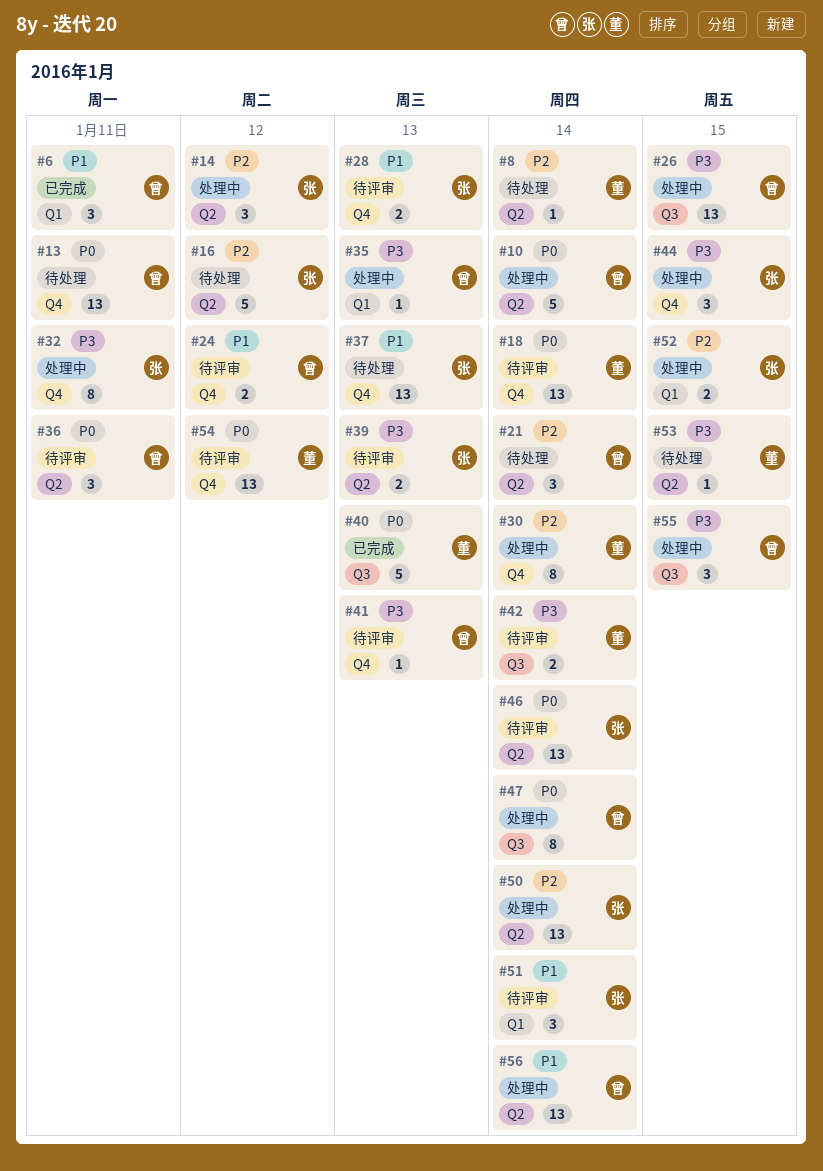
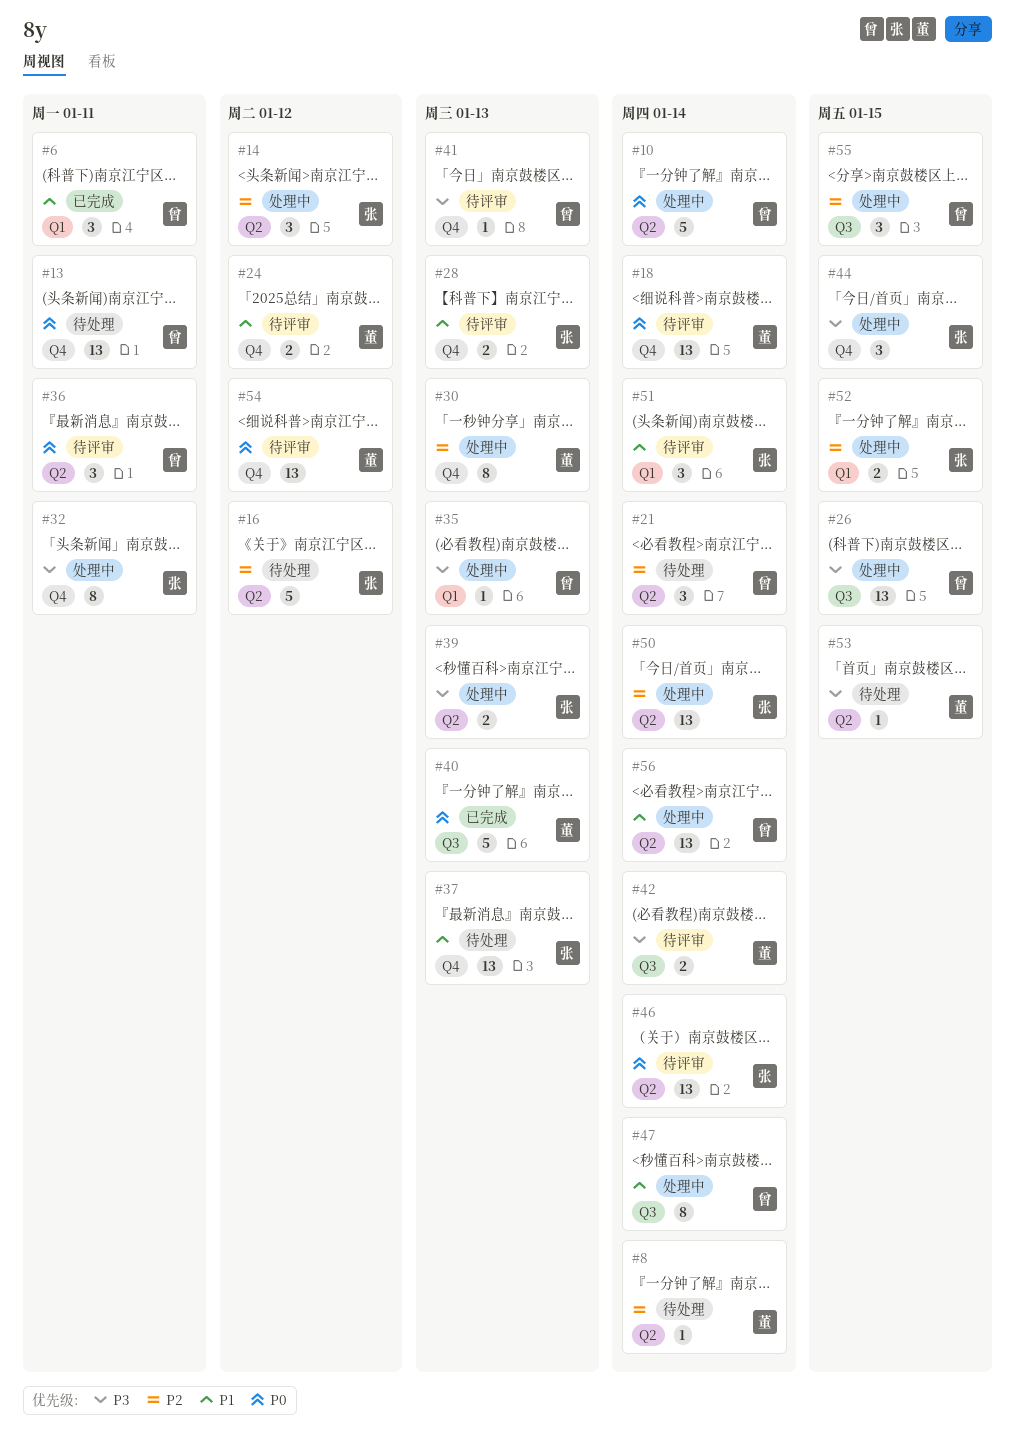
#24, owner: 曾 -> 董
#30, due: Jan 14 -> Jan 13
#39, status: 待评审 -> 处理中
#47, priority: P0 -> P1
#55, priority: P3 -> P2

